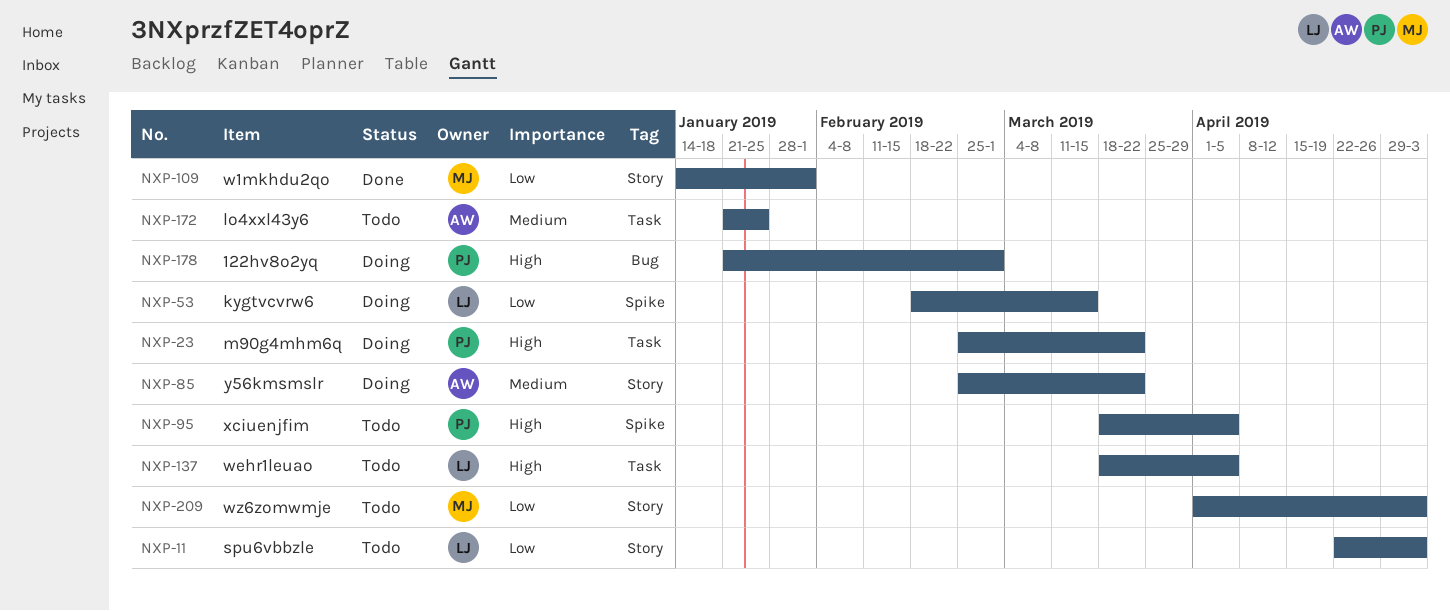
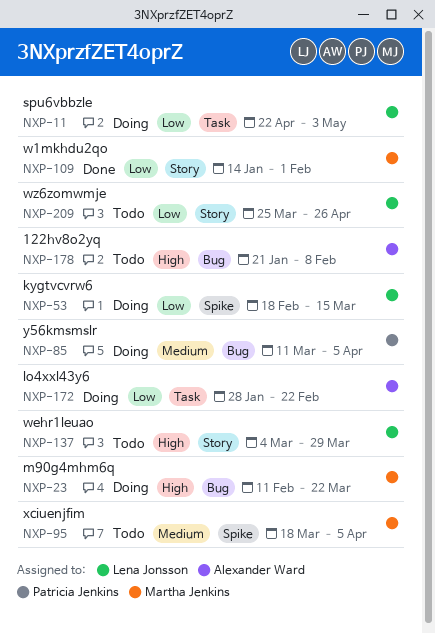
NXP-11, status: Todo -> Doing
NXP-11, label: Story -> Task
NXP-23, owner: Patricia Jenkins -> Martha Jenkins
NXP-23, label: Task -> Bug
NXP-23, start: Feb 25 -> Feb 11
NXP-85, owner: Alexander Ward -> Patricia Jenkins
NXP-85, label: Story -> Bug
NXP-85, start: Feb 25 -> Mar 11
NXP-85, due: Mar 22 -> Apr 5
NXP-95, owner: Patricia Jenkins -> Martha Jenkins
NXP-95, priority: High -> Medium
NXP-137, label: Task -> Story
NXP-137, start: Mar 18 -> Mar 4
NXP-137, due: Apr 5 -> Mar 29
NXP-172, status: Todo -> Doing
NXP-172, priority: Medium -> Low
NXP-172, start: Jan 21 -> Jan 28
NXP-172, due: Jan 25 -> Feb 22
NXP-178, status: Doing -> Todo
NXP-178, owner: Patricia Jenkins -> Alexander Ward
NXP-178, due: Mar 1 -> Feb 8
NXP-209, owner: Martha Jenkins -> Lena Jonsson
NXP-209, start: Apr 1 -> Mar 25
NXP-209, due: May 3 -> Apr 26

